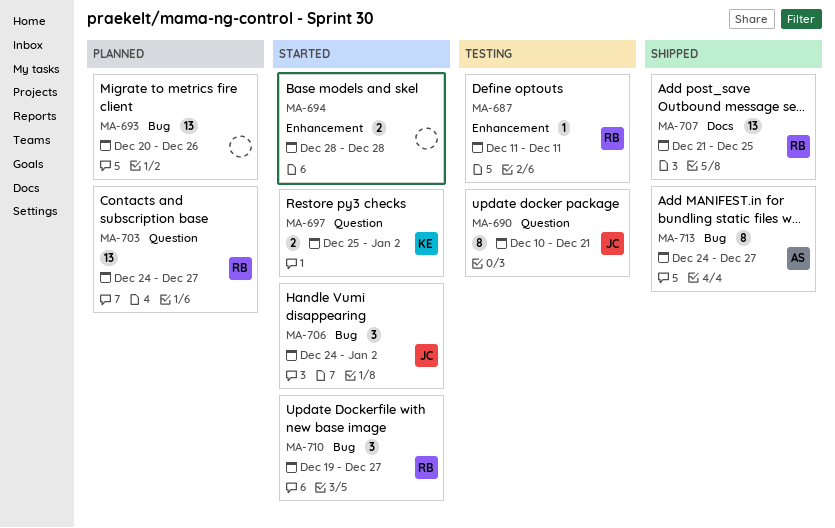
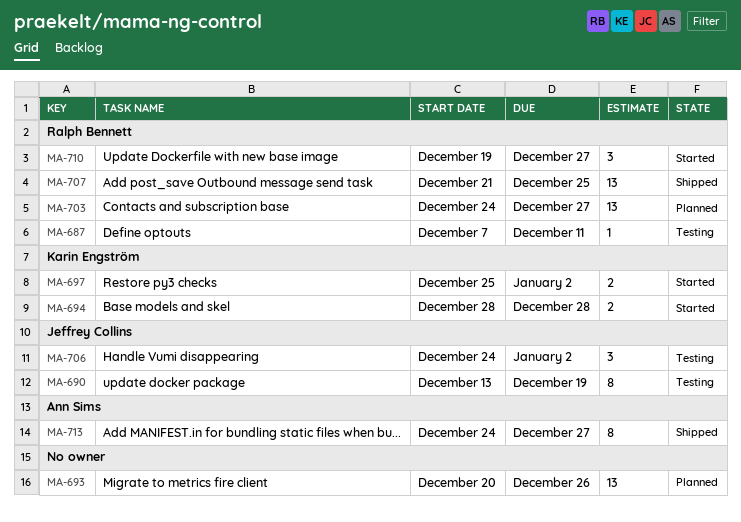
MA-687, start: Dec 11 -> Dec 7
MA-690, start: Dec 10 -> Dec 13
MA-690, due: Dec 21 -> Dec 19
MA-694, owner: none -> Karin Engström
MA-706, status: Started -> Testing

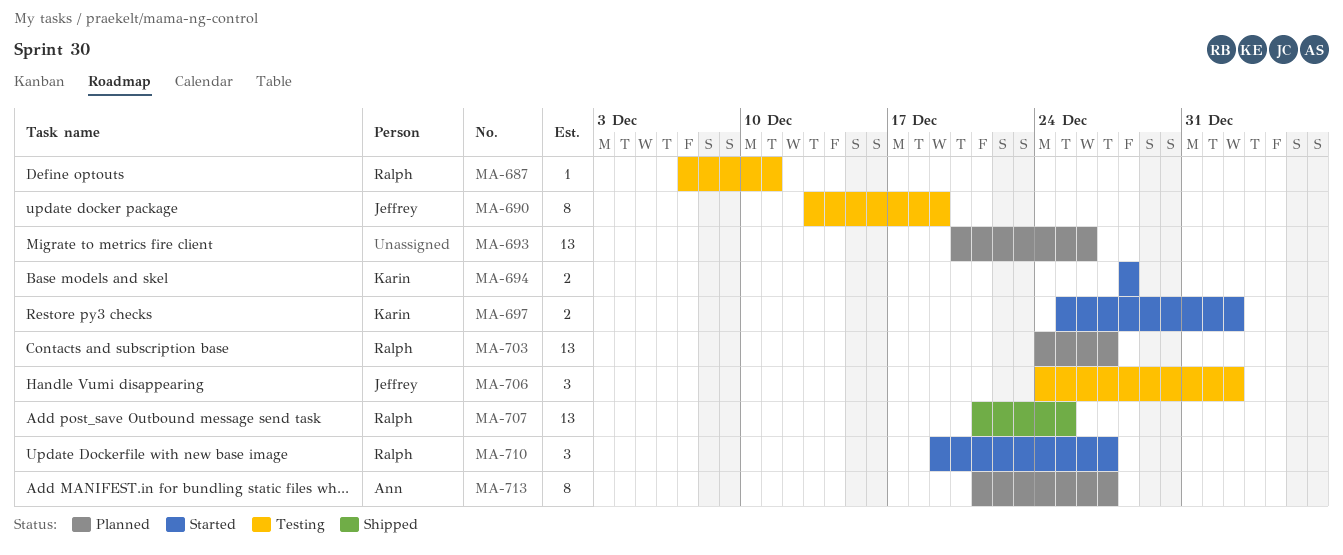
MA-713, status: Shipped -> Planned
MA-713, start: Dec 24 -> Dec 21

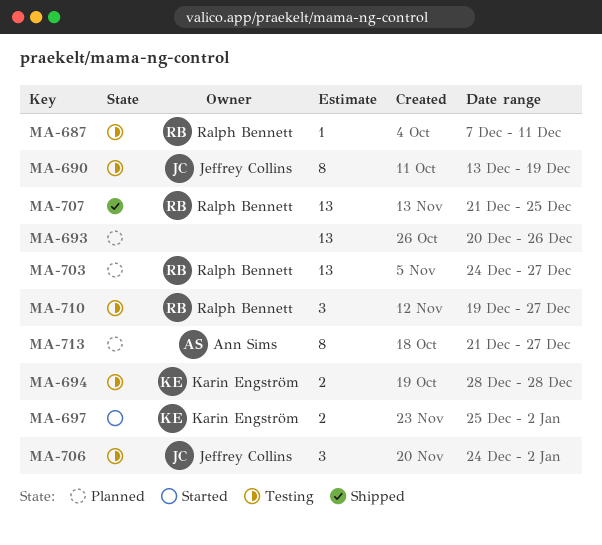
MA-694, status: Started -> Testing
MA-710, status: Started -> Testing

